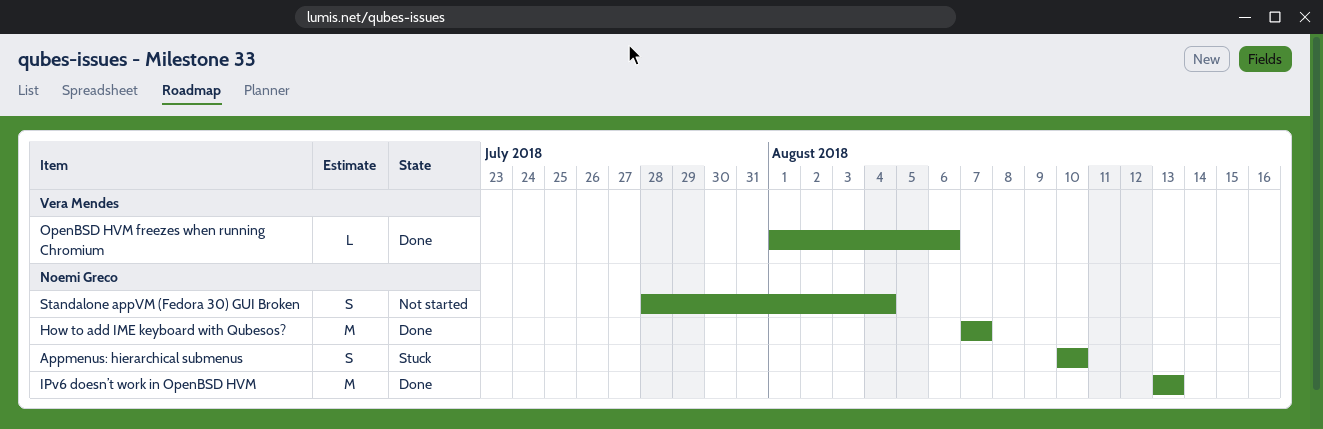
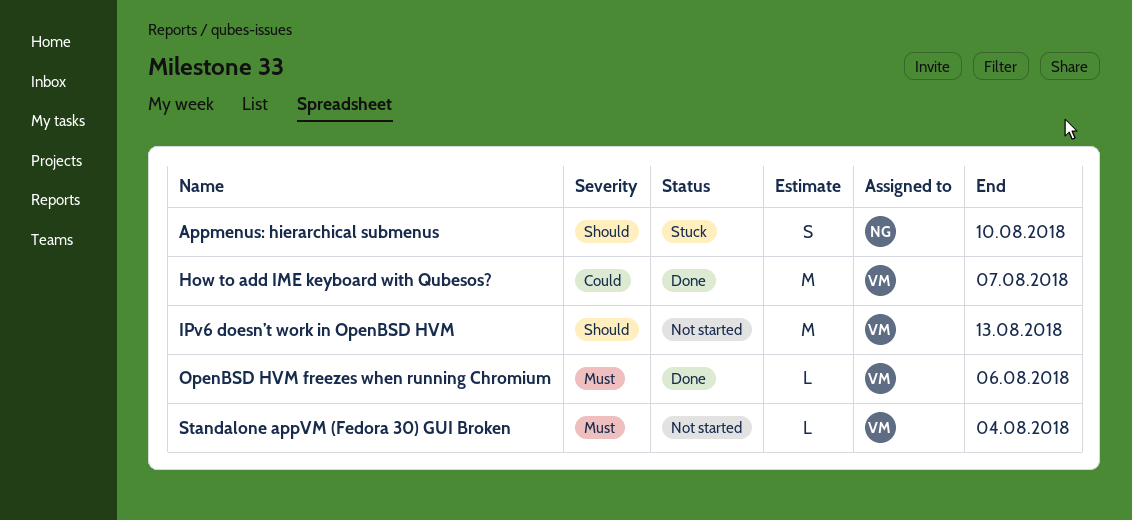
How to add IME keyboard with Qubesos?, owner: Noemi Greco -> Vera Mendes
IPv6 doesn’t work in OpenBSD HVM, status: Done -> Not started
IPv6 doesn’t work in OpenBSD HVM, owner: Noemi Greco -> Vera Mendes
Standalone appVM (Fedora 30) GUI Broken, owner: Noemi Greco -> Vera Mendes
Standalone appVM (Fedora 30) GUI Broken, estimate: S -> L

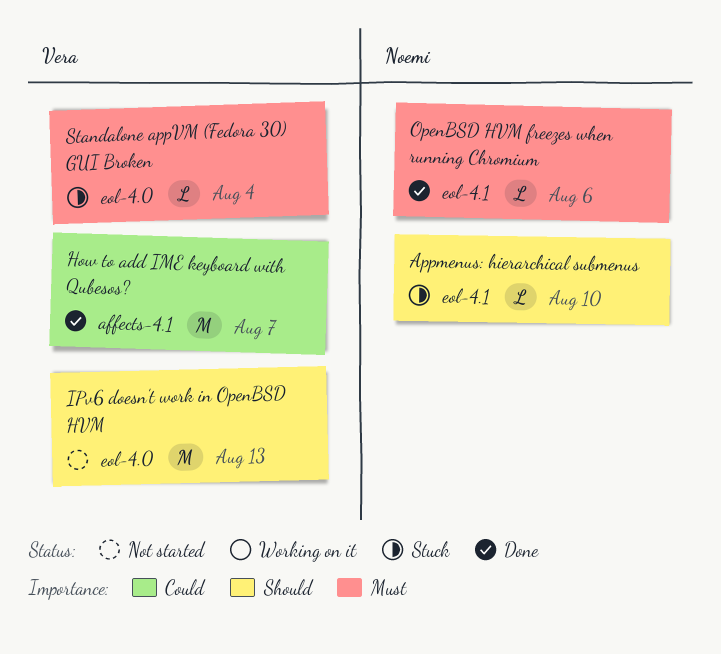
Appmenus: hierarchical submenus, estimate: S -> L
OpenBSD HVM freezes when running Chromium, owner: Vera -> Noemi
Standalone appVM (Fedora 30) GUI Broken, status: Not started -> Stuck

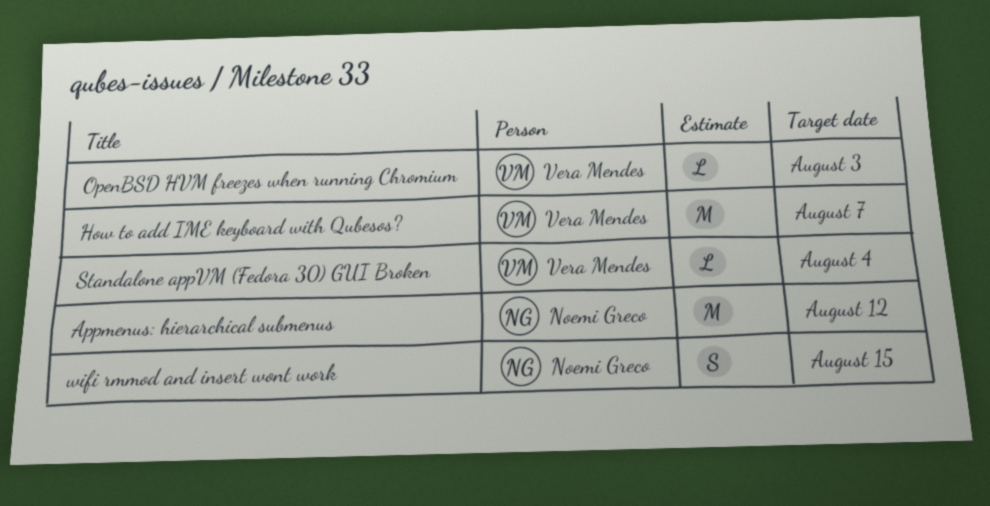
Appmenus: hierarchical submenus, estimate: L -> M
Appmenus: hierarchical submenus, due: Aug 10 -> Aug 12
IPv6 doesn’t work in OpenBSD HVM: present -> none
OpenBSD HVM freezes when running Chromium, owner: Noemi Greco -> Vera Mendes
OpenBSD HVM freezes when running Chromium, due: Aug 6 -> Aug 3
wifi rmmod and insert wont work: none -> present

